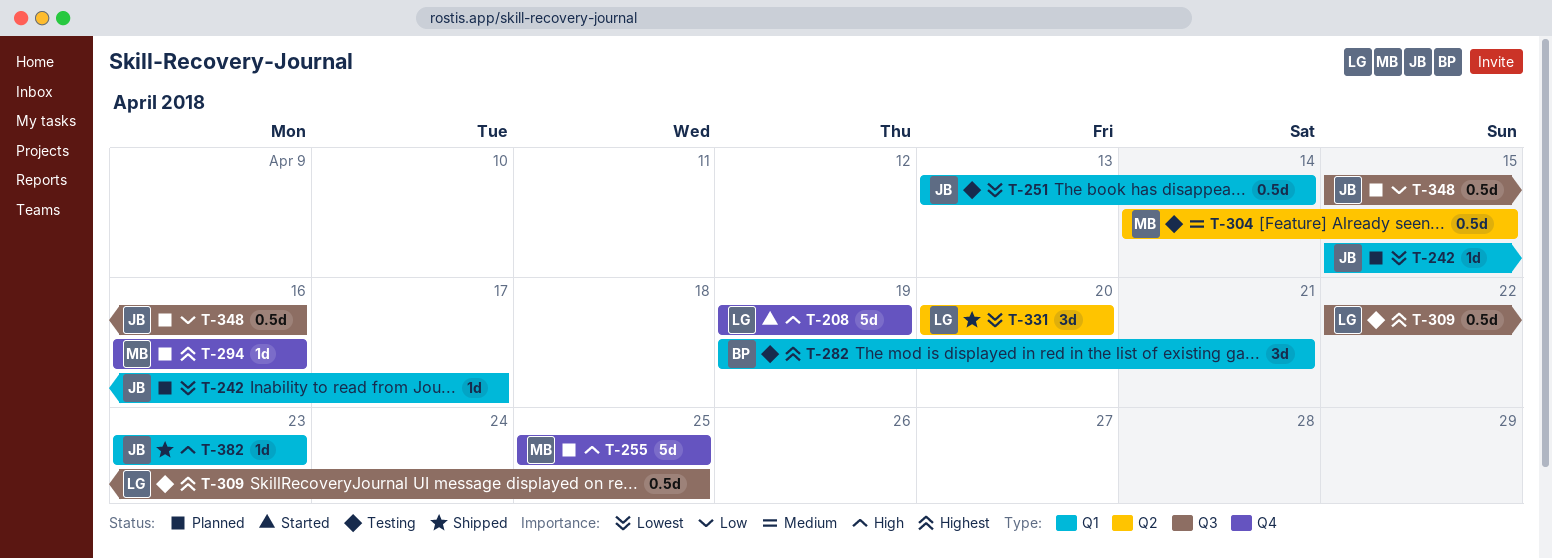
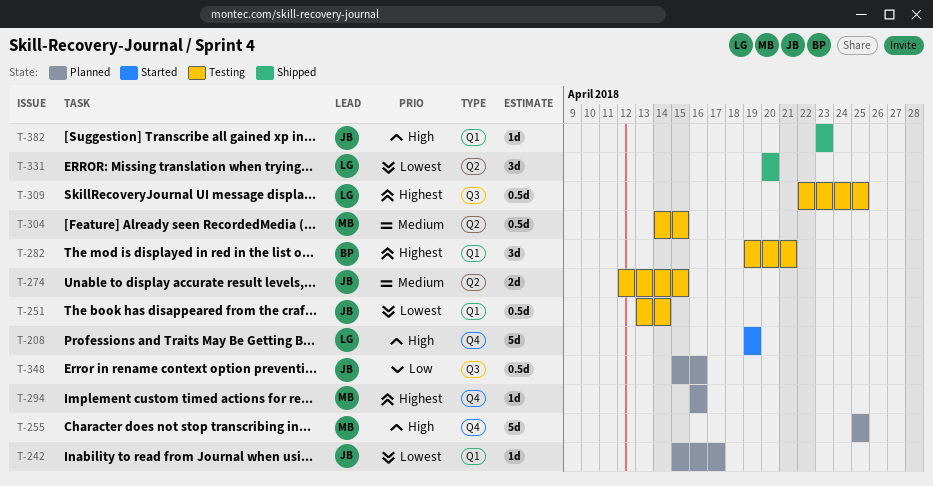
T-274: none -> present

